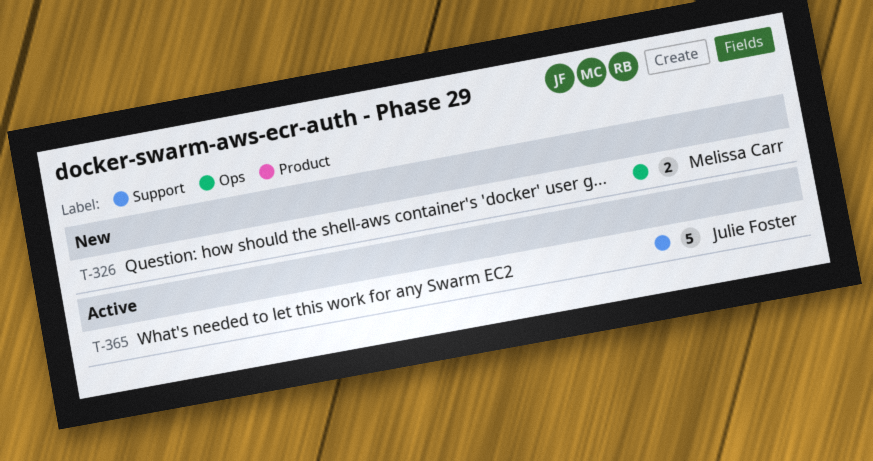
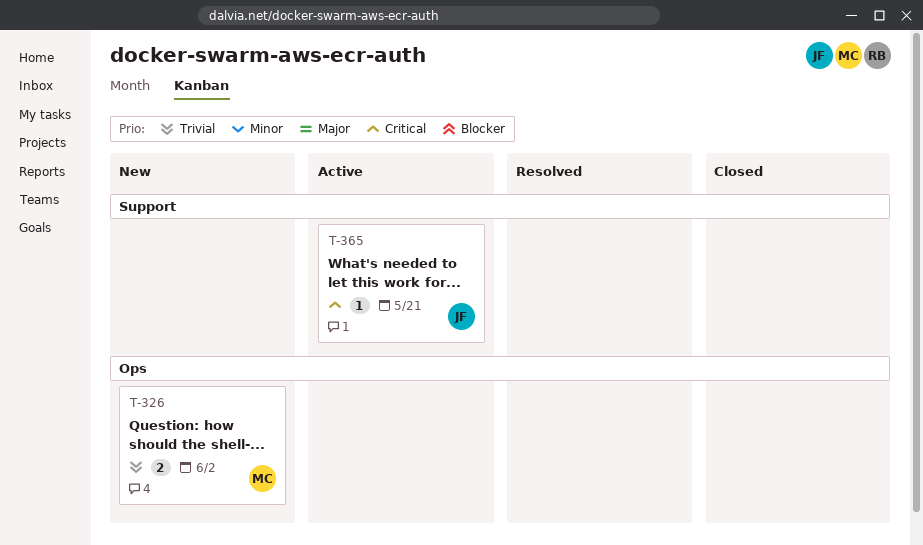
T-365, estimate: 5 -> 1

